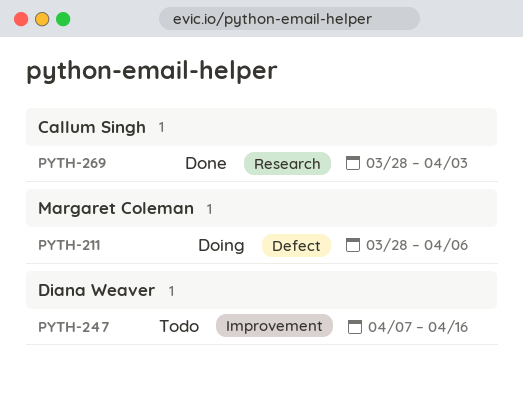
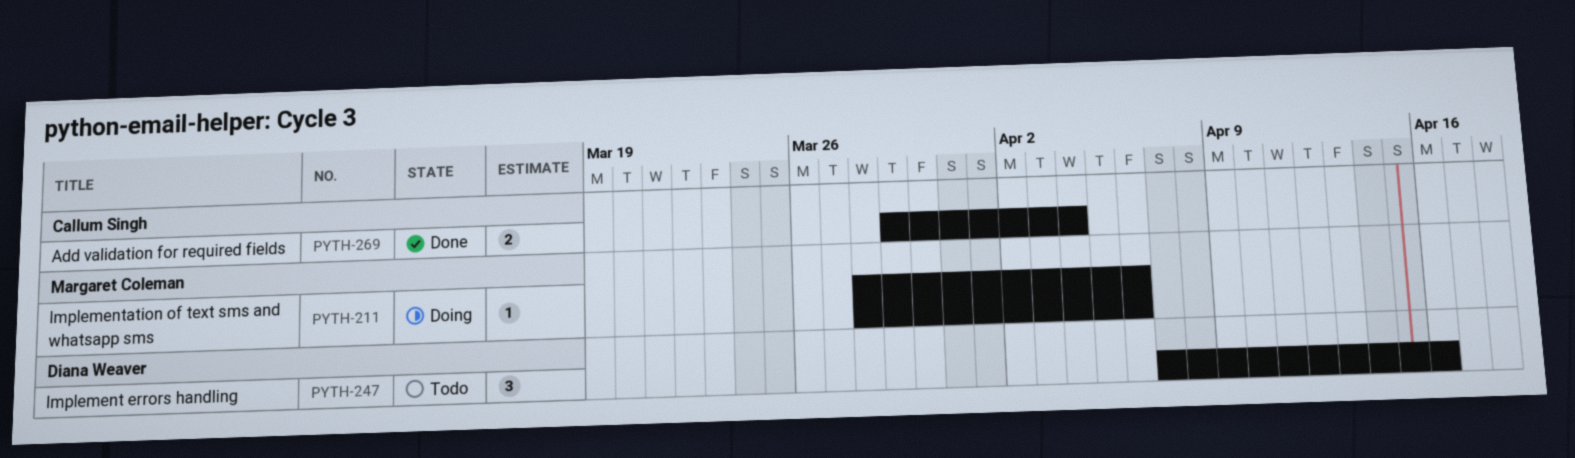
PYTH-269, start: Mar 28 -> Mar 29
PYTH-269, due: Apr 3 -> Apr 4

